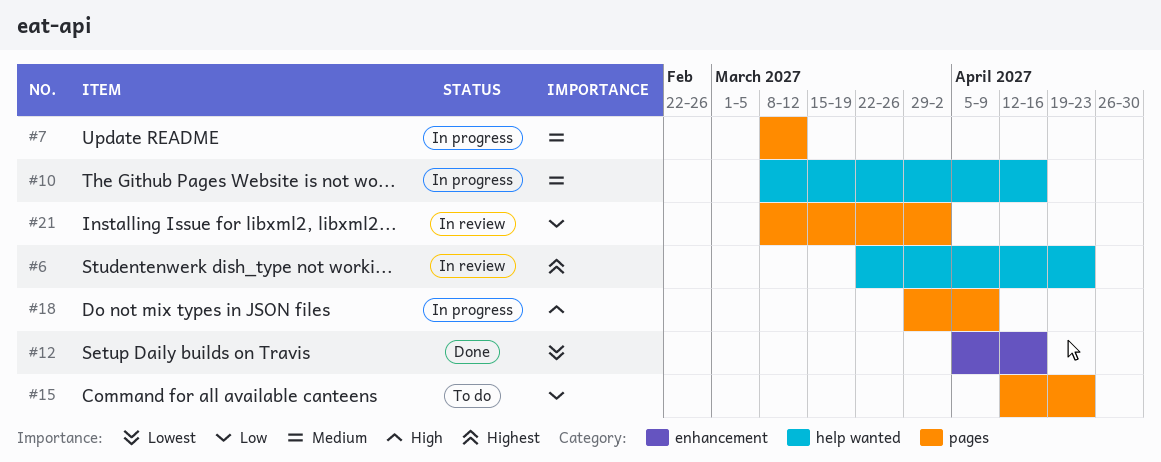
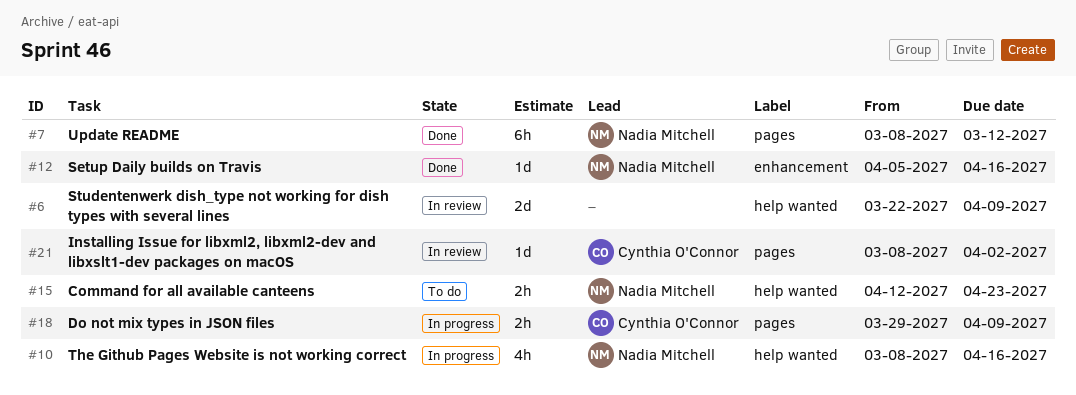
#6, due: Apr 23 -> Apr 9
#7, status: In progress -> Done
#15, label: pages -> help wanted

